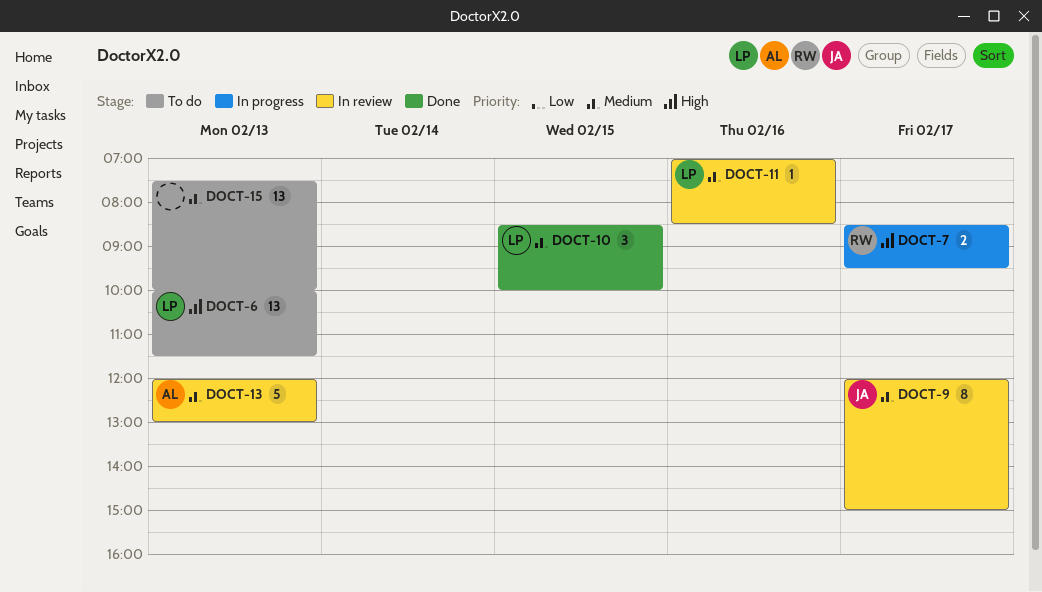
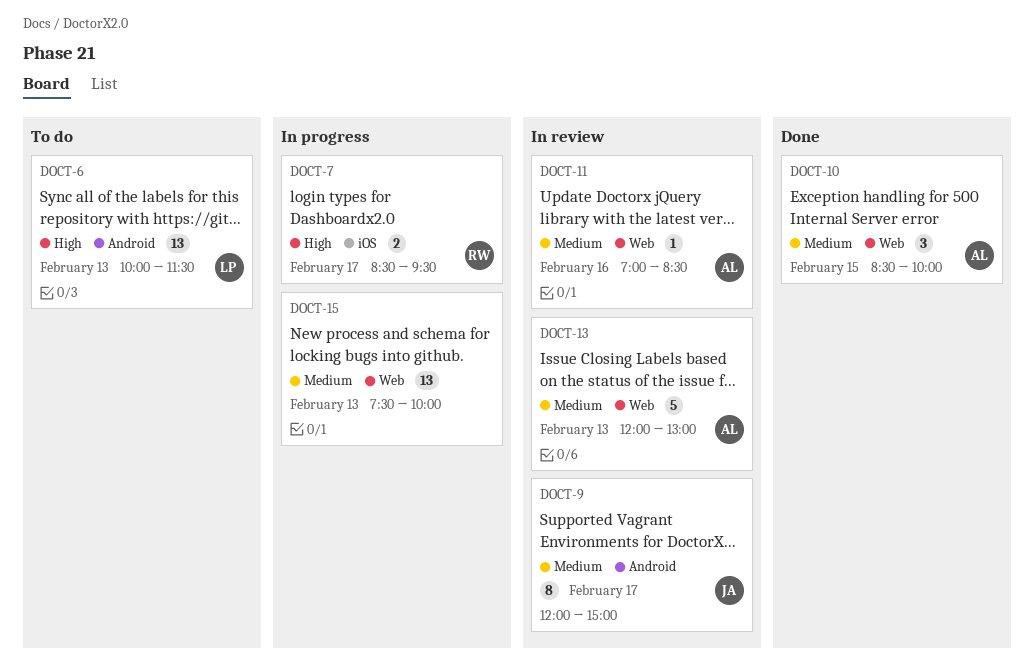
DOCT-10, owner: LP -> AL
DOCT-11, owner: LP -> AL
DOCT-15, status: To do -> In progress

